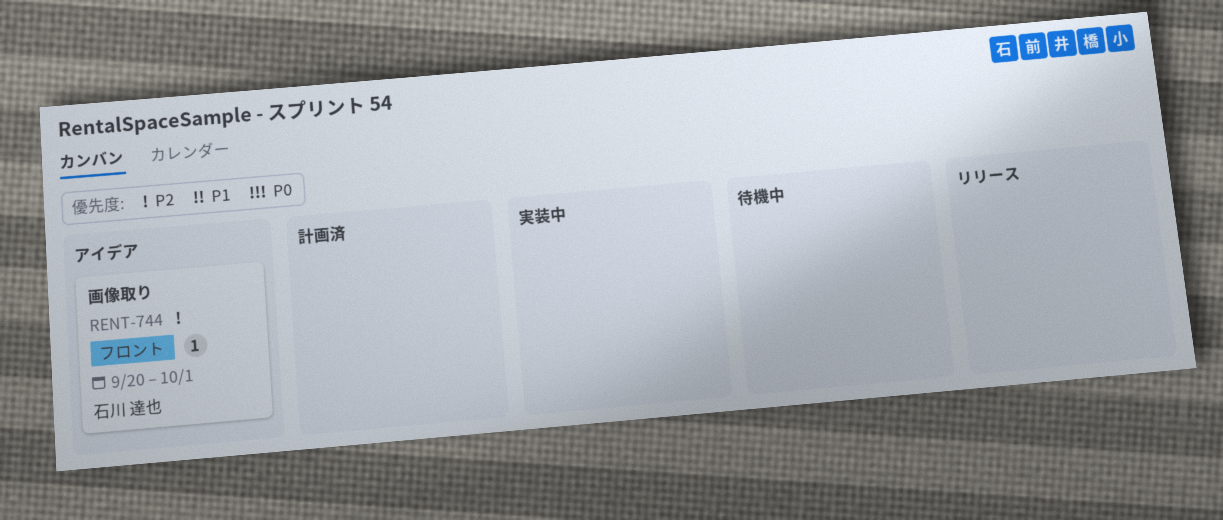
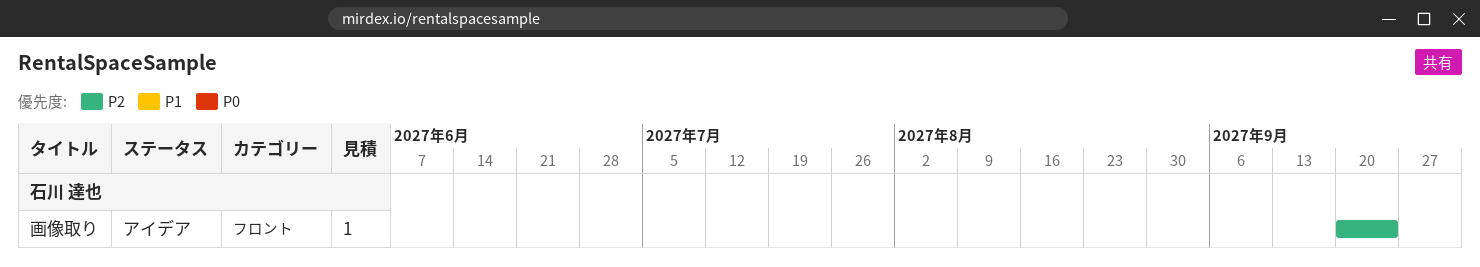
画像取り, due: Oct 1 -> Sep 24

